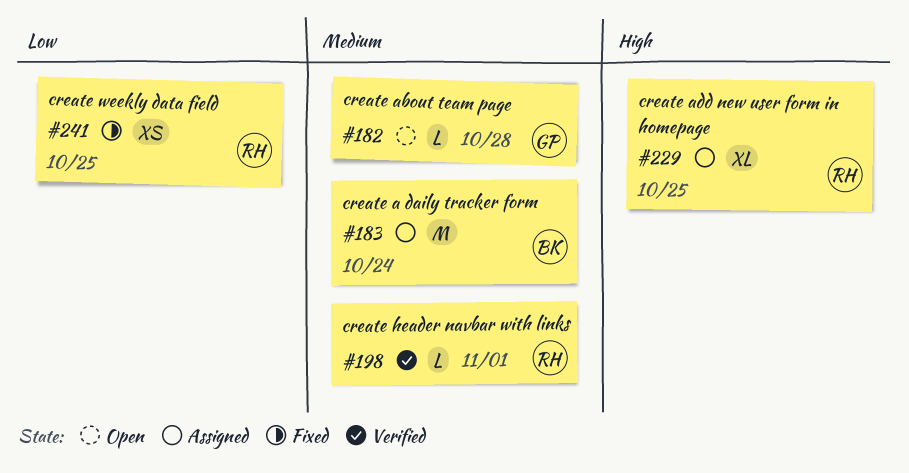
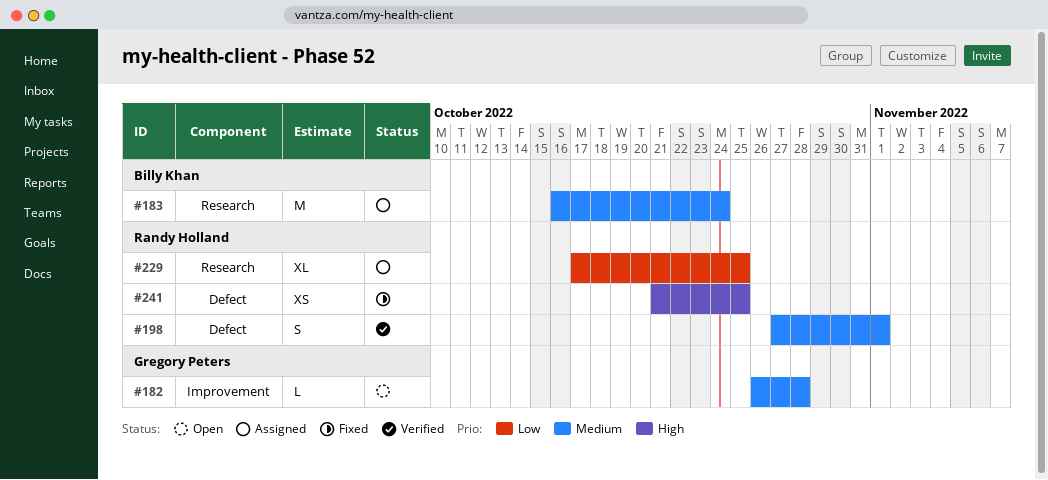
#198, estimate: L -> S
#229, priority: High -> Low
#241, priority: Low -> High

